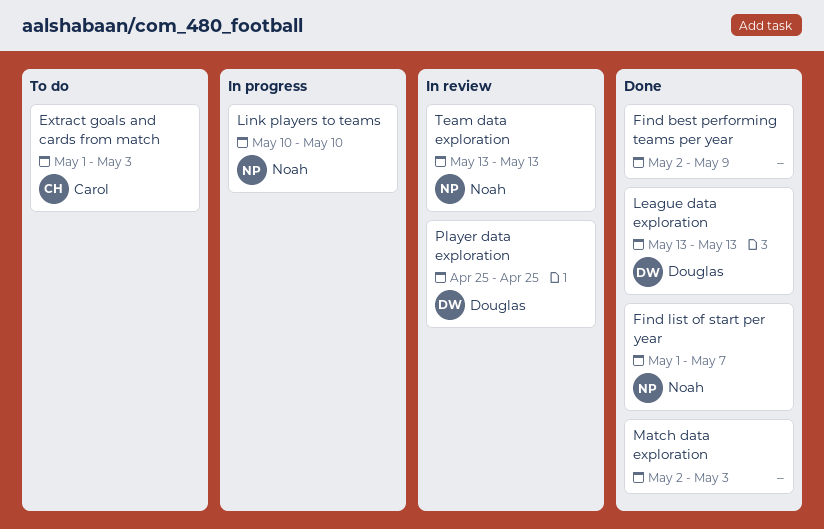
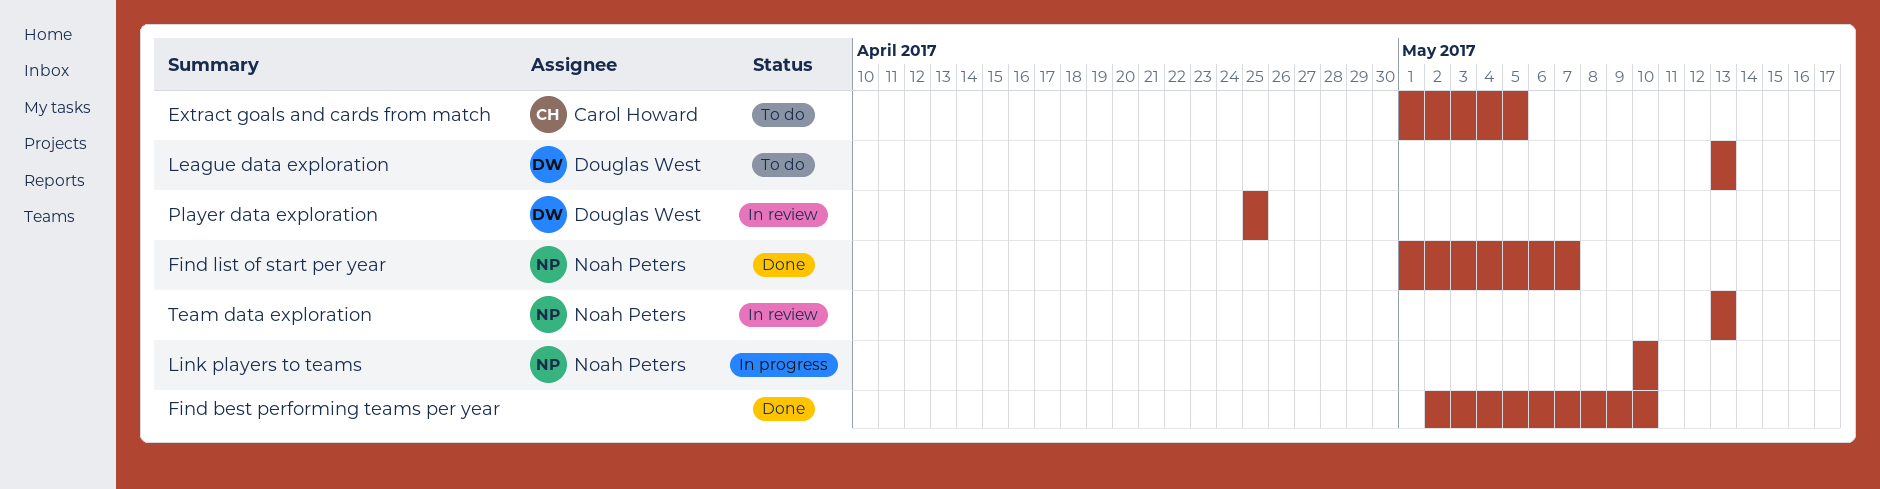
Extract goals and cards from match, due: May 3 -> May 5
Find best performing teams per year, due: May 9 -> May 10
League data exploration, status: Done -> To do
Match data exploration: present -> none

